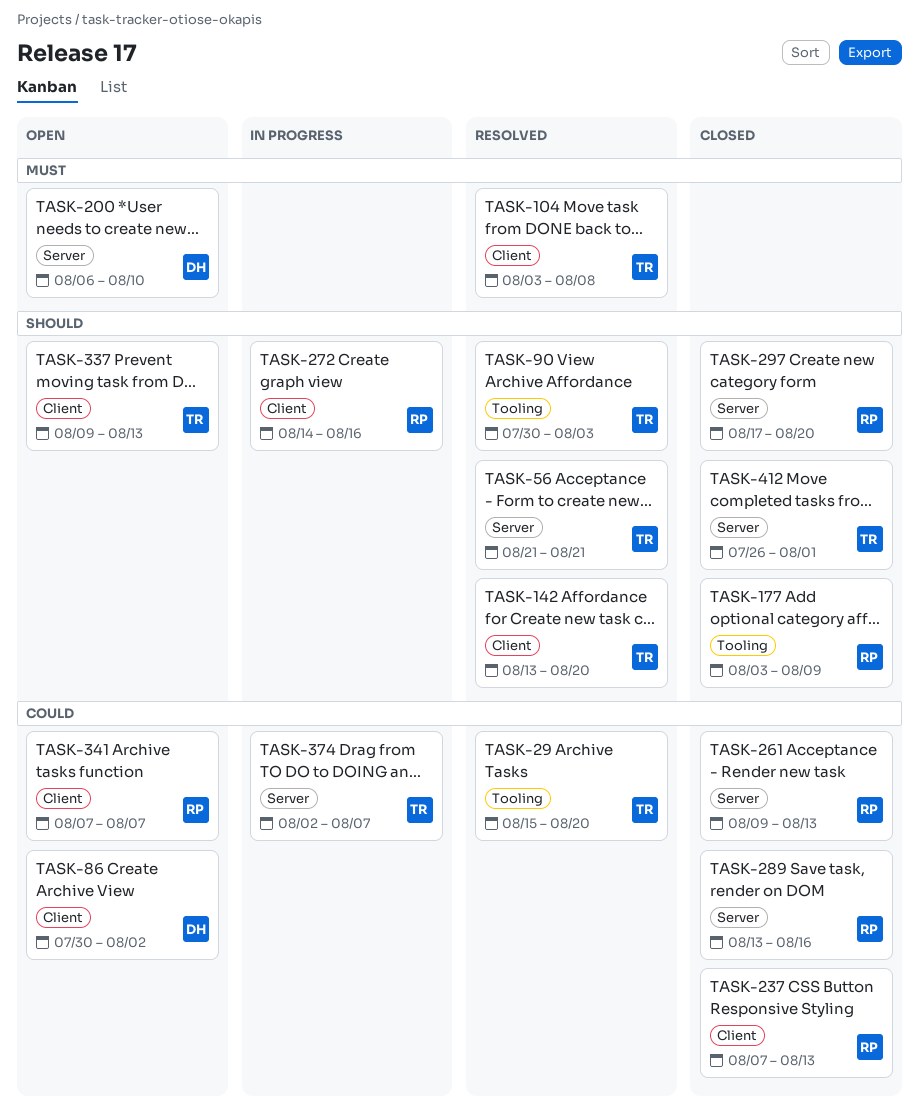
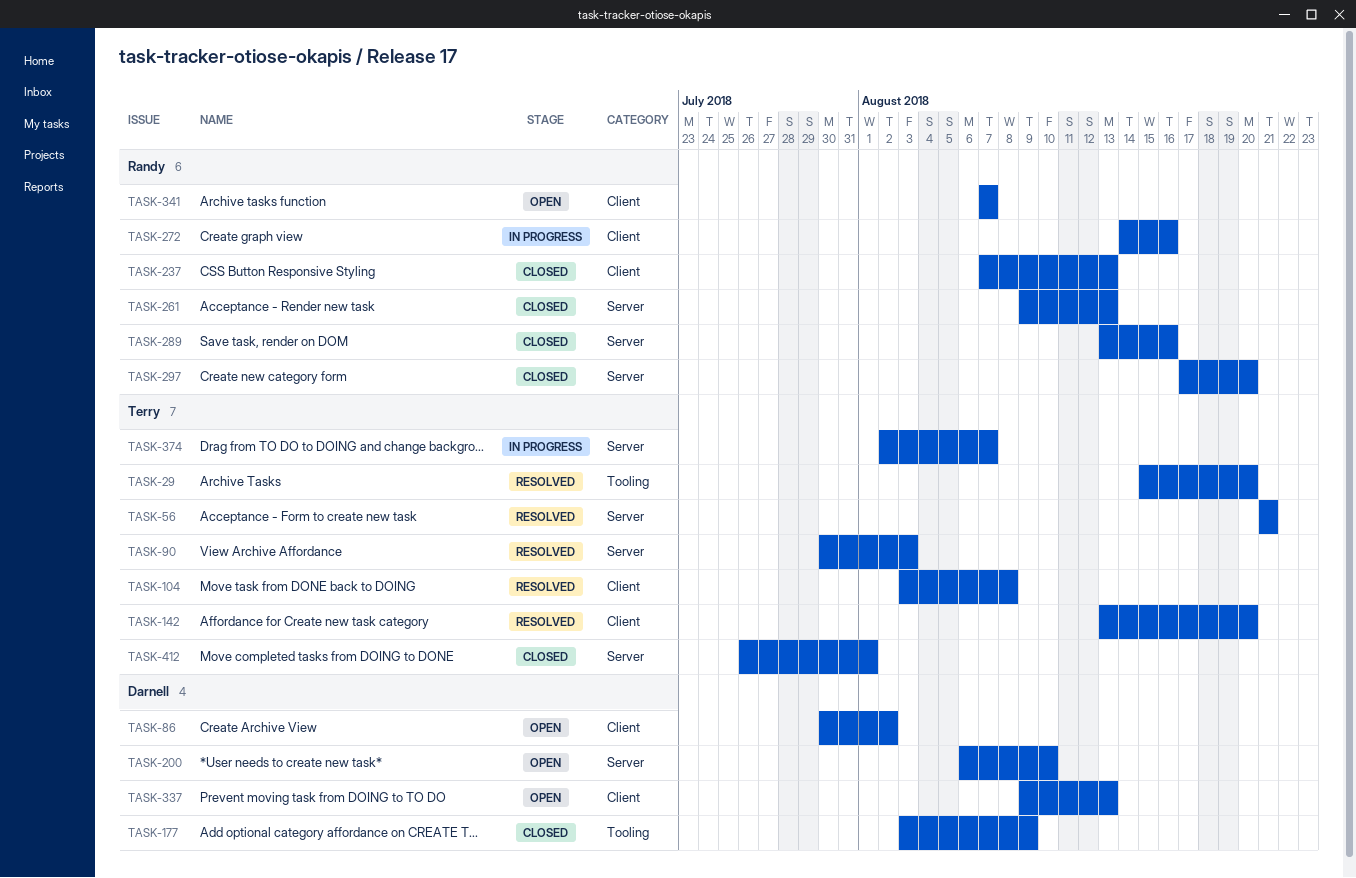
TASK-90, label: Tooling -> Server
TASK-177, owner: Randy -> Darnell
TASK-337, owner: Terry -> Darnell

